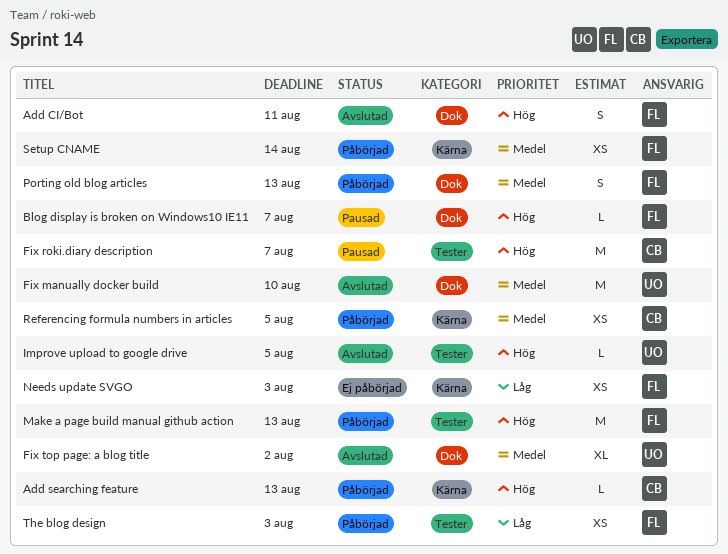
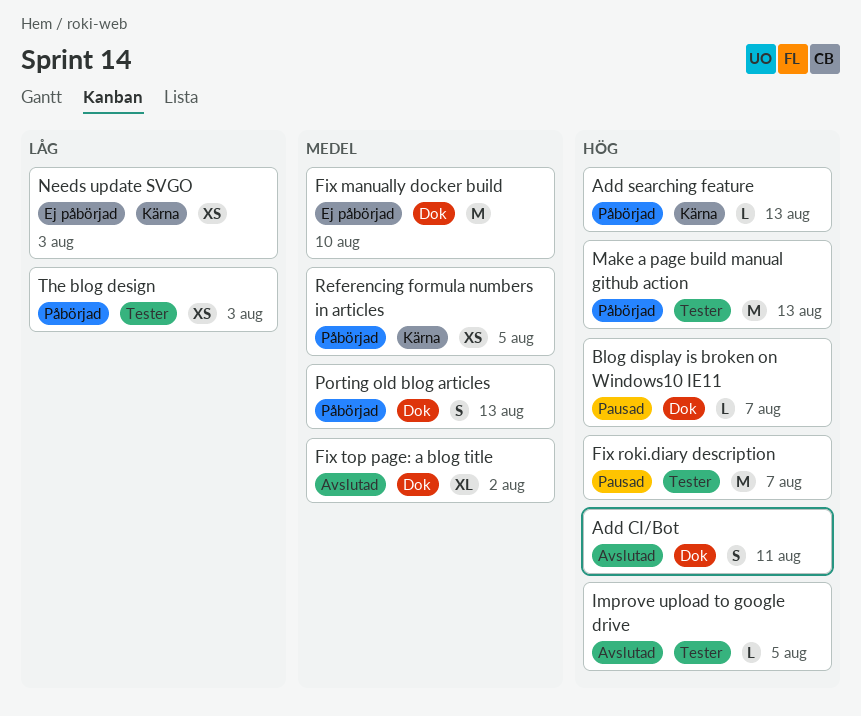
Fix manually docker build, status: Avslutad -> Ej påbörjad
Setup CNAME: present -> none

